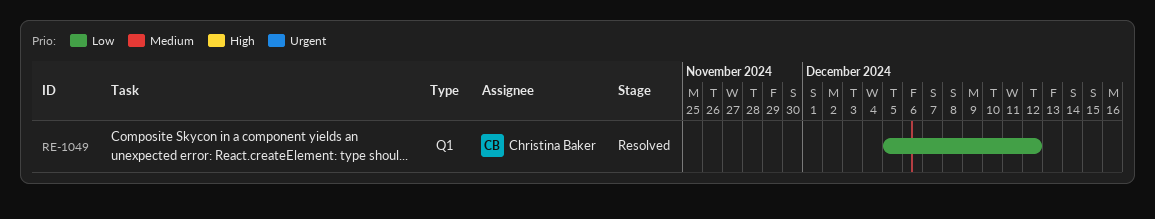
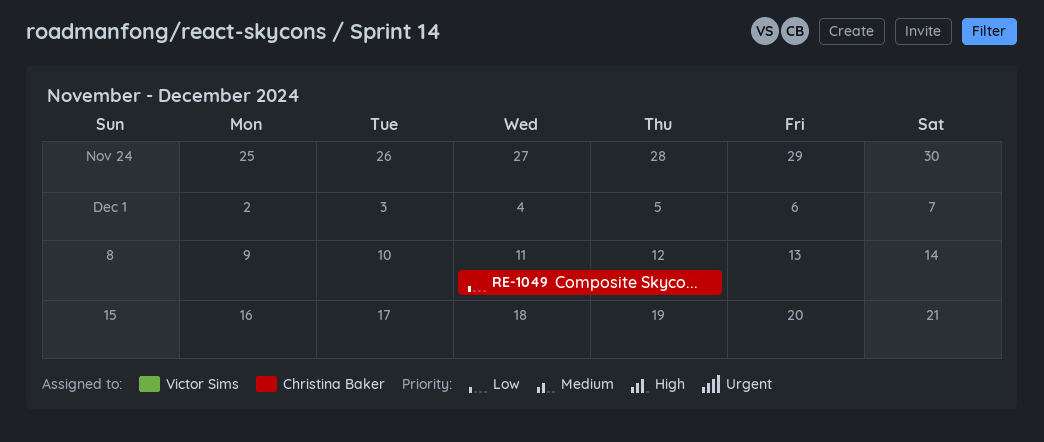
RE-1049, start: Dec 5 -> Dec 11

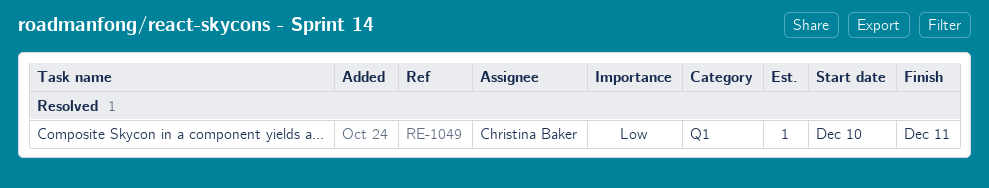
RE-1049, start: Dec 11 -> Dec 10
RE-1049, due: Dec 12 -> Dec 11

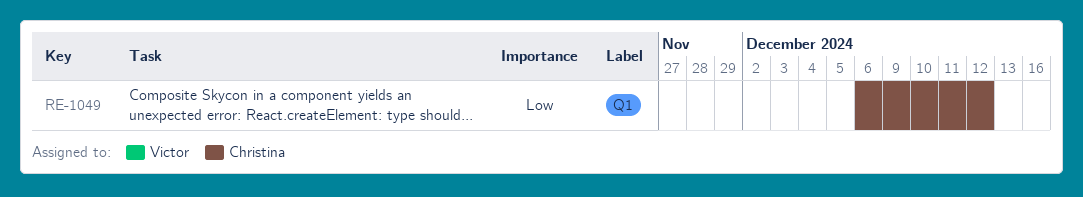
RE-1049, start: Dec 10 -> Dec 6
RE-1049, due: Dec 11 -> Dec 12

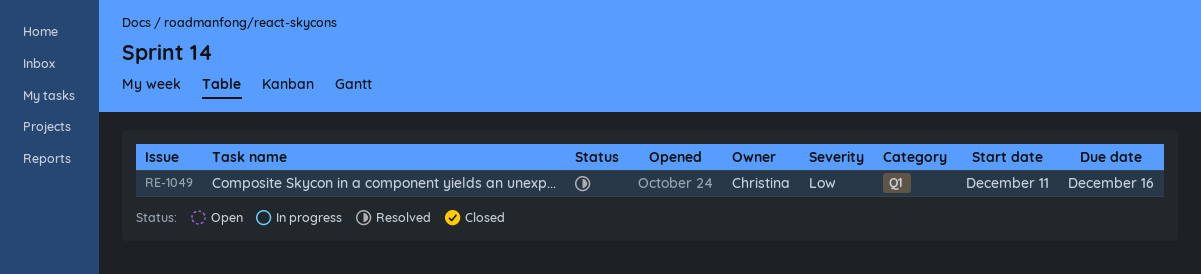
RE-1049, start: Dec 6 -> Dec 11
RE-1049, due: Dec 12 -> Dec 16

